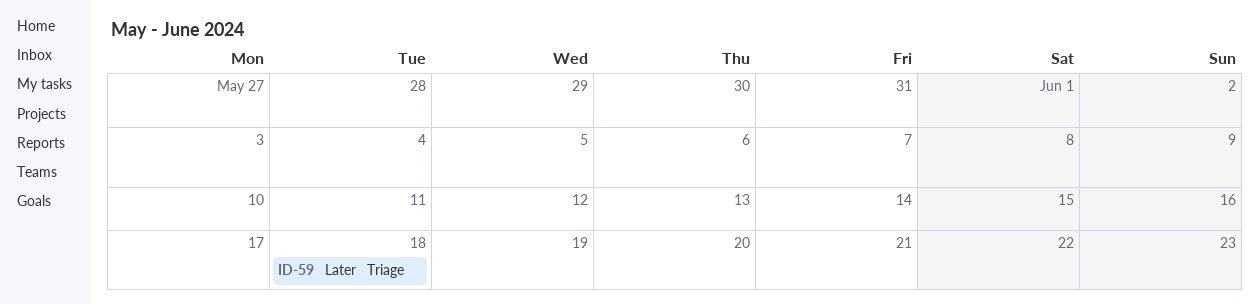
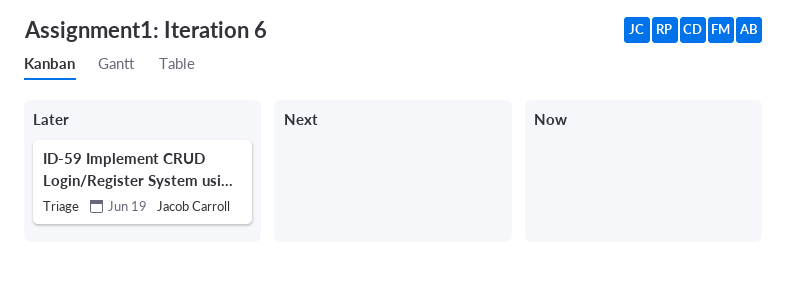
ID-59, due: Jun 18 -> Jun 19

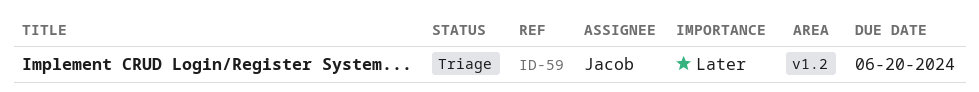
ID-59, due: Jun 19 -> Jun 20

